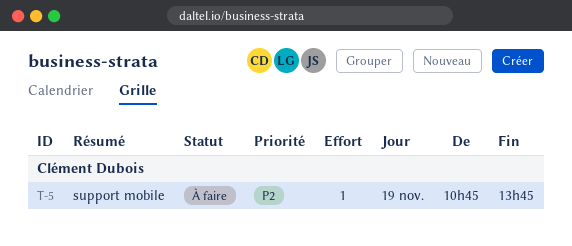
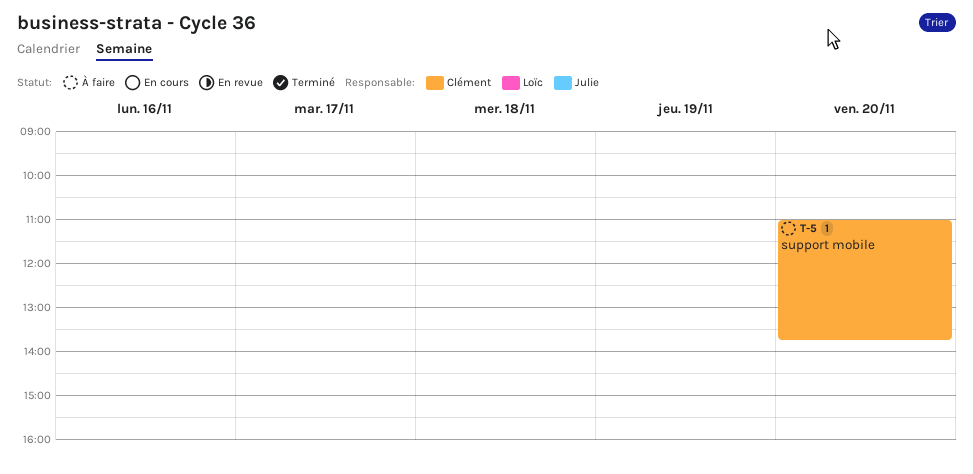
T-5, day: Nov 19 -> Nov 20
T-5, begins: 10:45 -> 11:00

